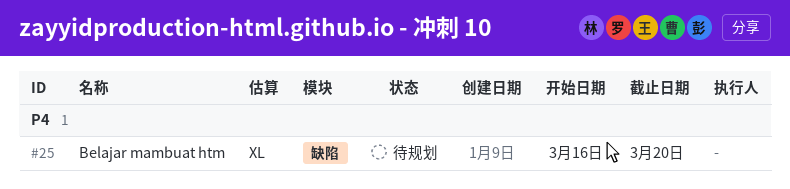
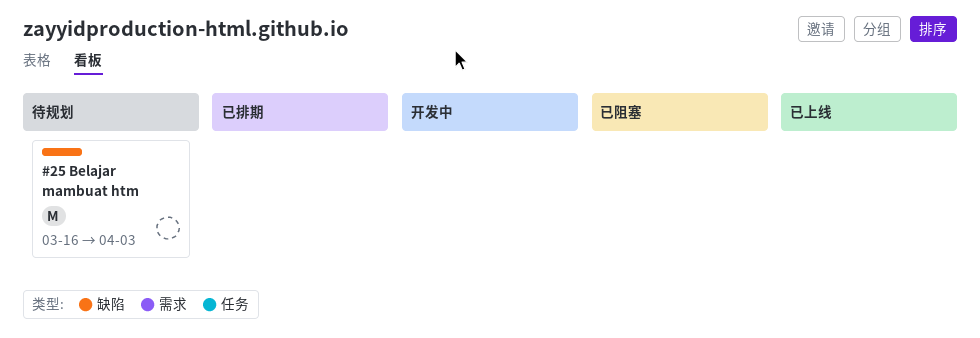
#25, estimate: XL -> M
#25, due: Mar 20 -> Apr 3

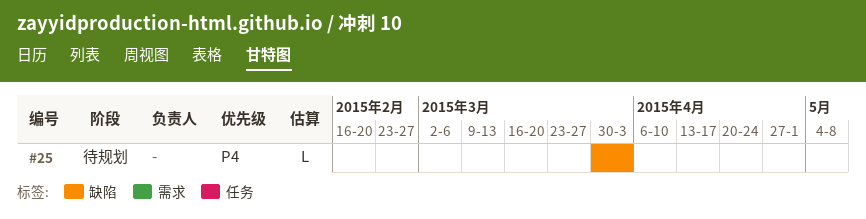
#25, estimate: M -> L
#25, start: Mar 16 -> Mar 30

